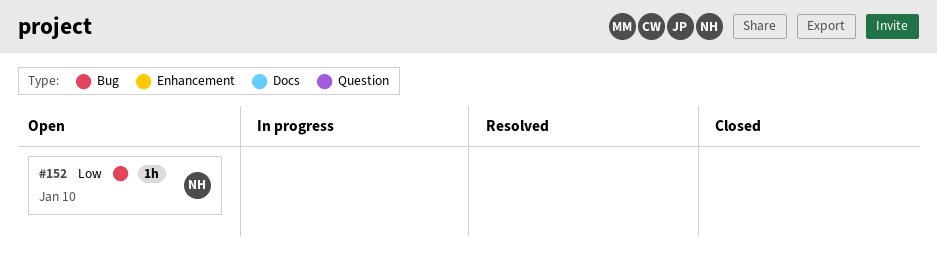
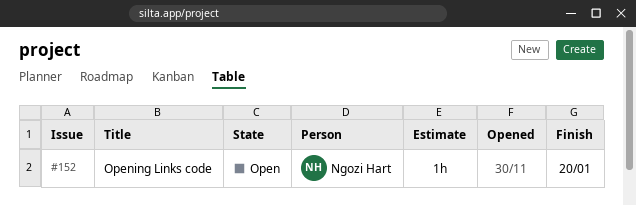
#152, due: Jan 10 -> Jan 20

